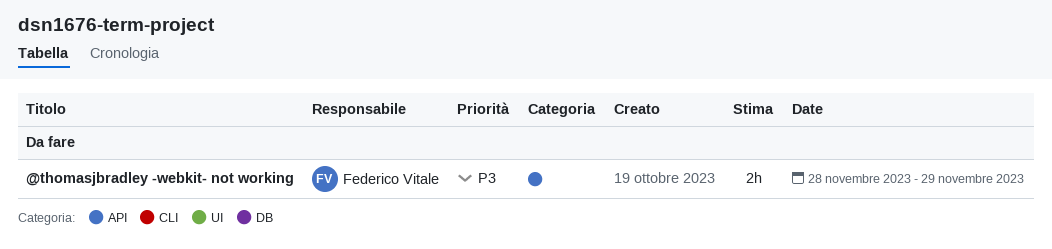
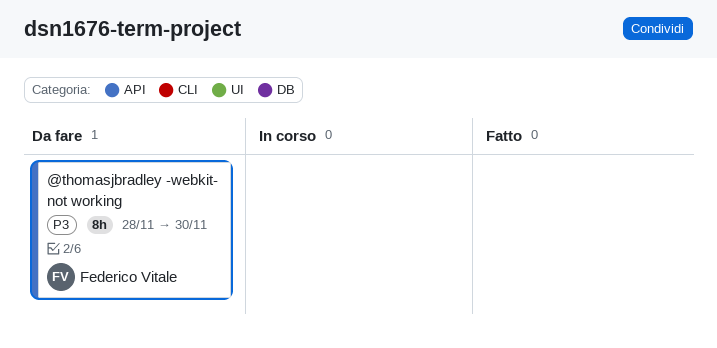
@thomasjbradley -webkit- not working, estimate: 2h -> 8h
@thomasjbradley -webkit- not working, due: Nov 29 -> Nov 30

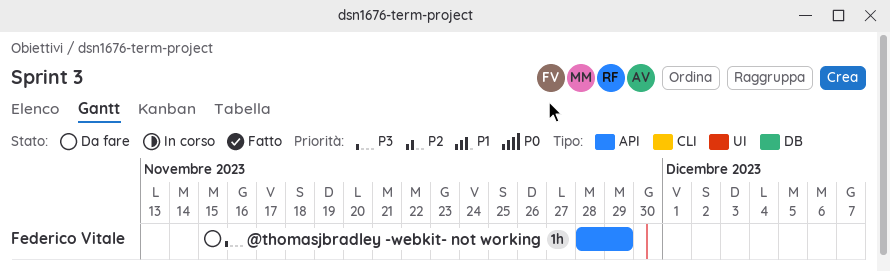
@thomasjbradley -webkit- not working, estimate: 8h -> 1h
@thomasjbradley -webkit- not working, due: Nov 30 -> Nov 29

